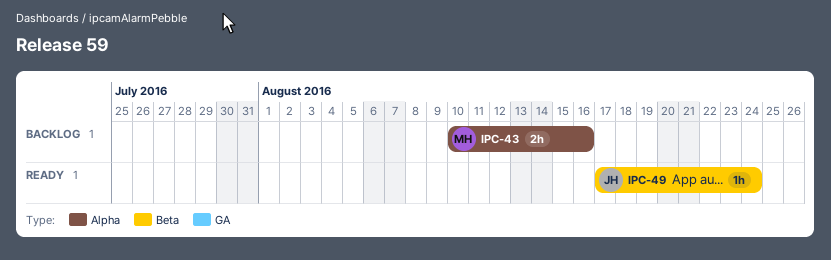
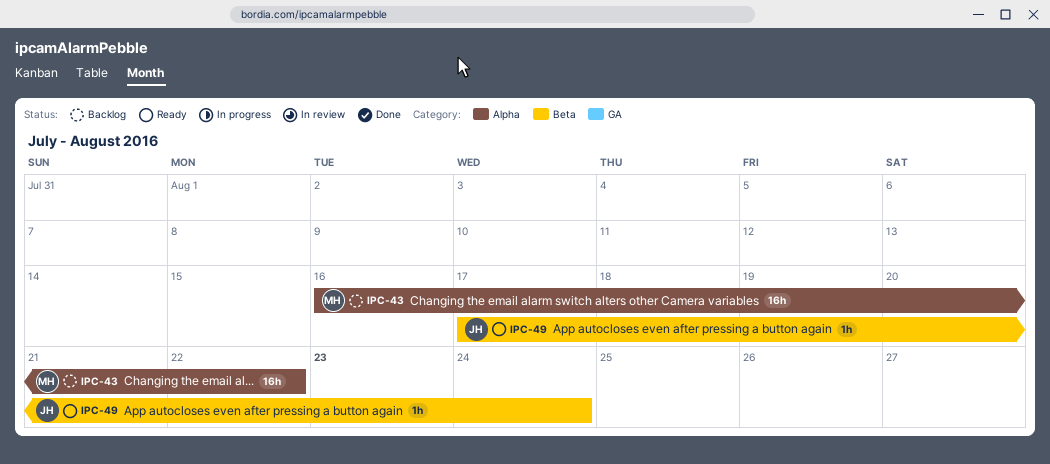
IPC-43, estimate: 2h -> 16h
IPC-43, start: Aug 10 -> Aug 16
IPC-43, due: Aug 16 -> Aug 22

